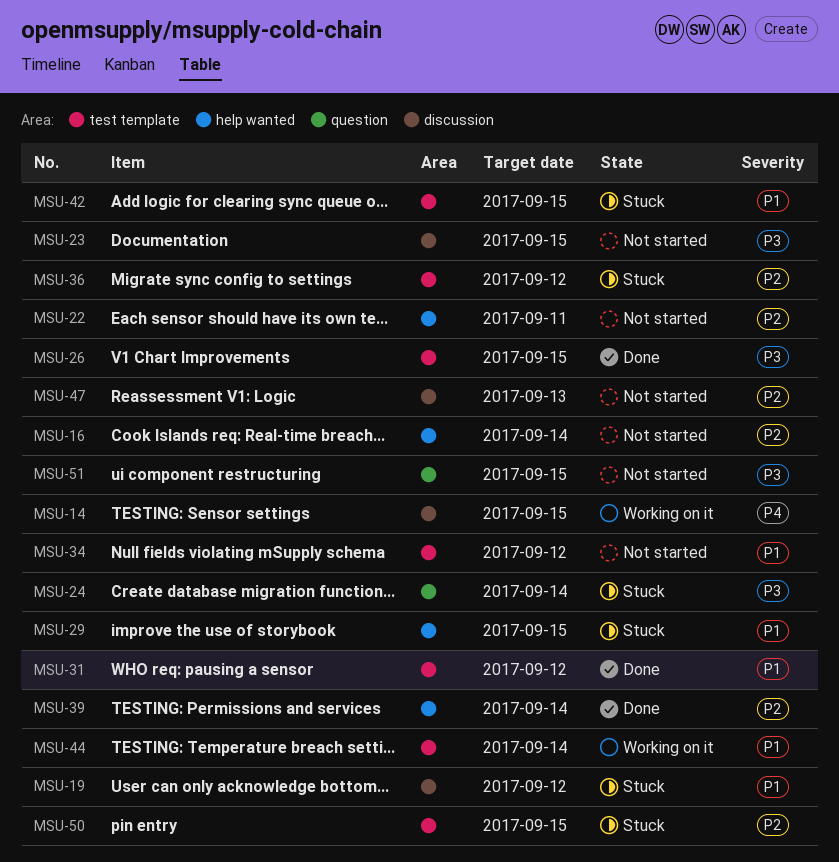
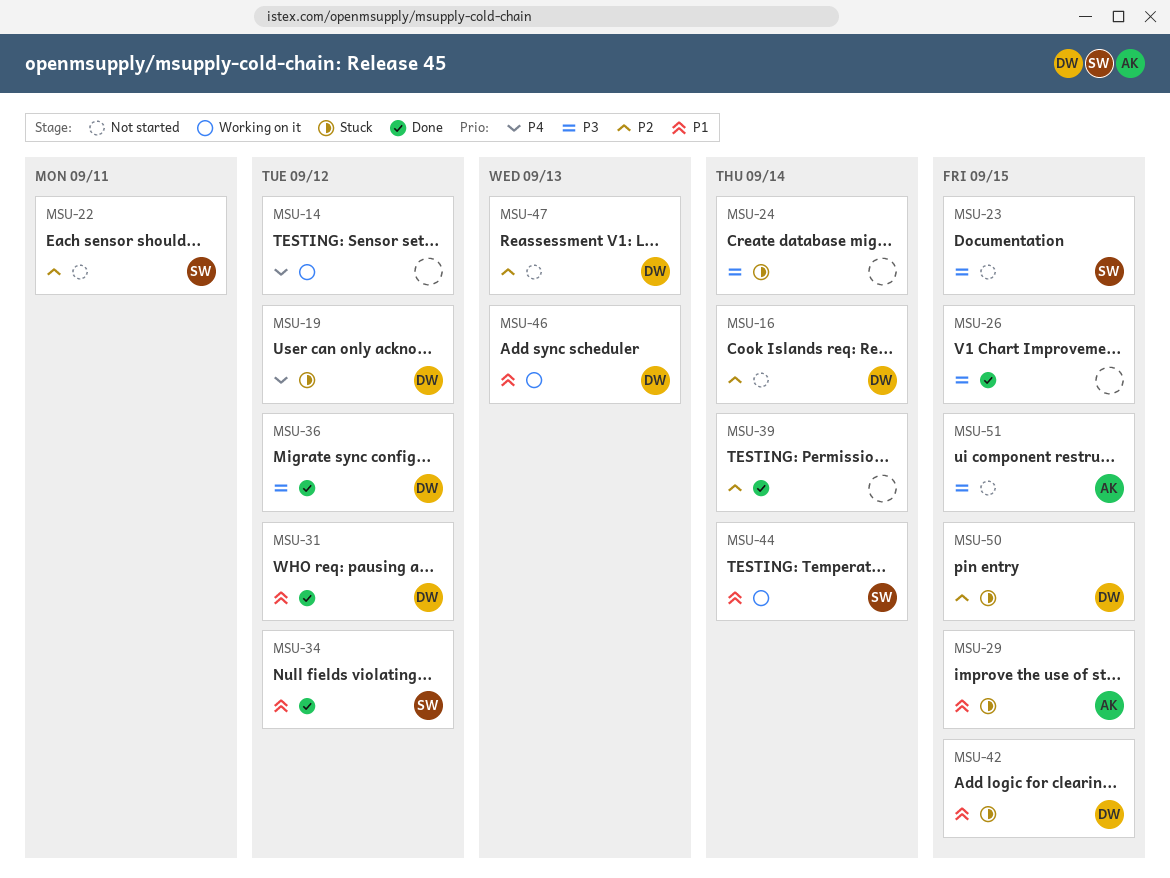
MSU-14, due: Sep 15 -> Sep 12
MSU-19, priority: P1 -> P4
MSU-34, status: Not started -> Done
MSU-36, status: Stuck -> Done
MSU-36, priority: P2 -> P3
MSU-46: none -> present

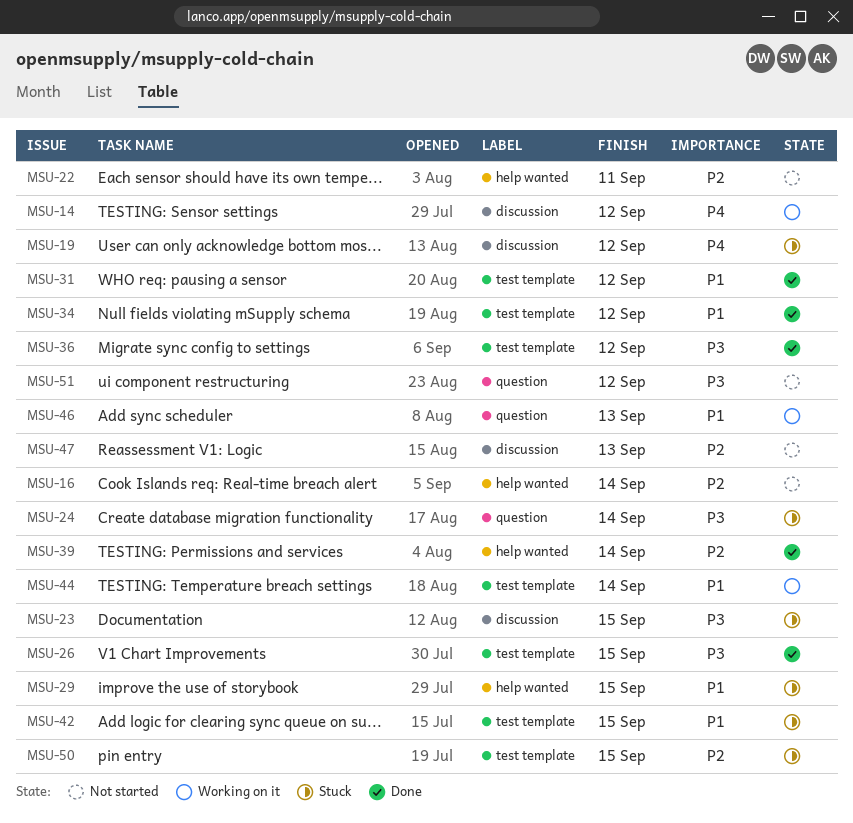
MSU-23, status: Not started -> Stuck
MSU-51, due: Sep 15 -> Sep 12

